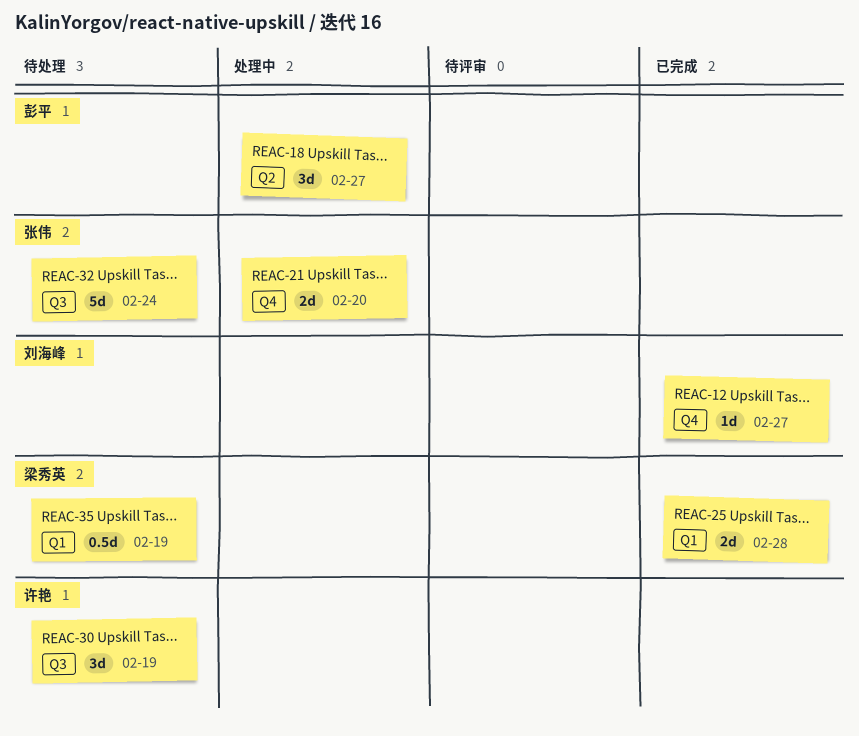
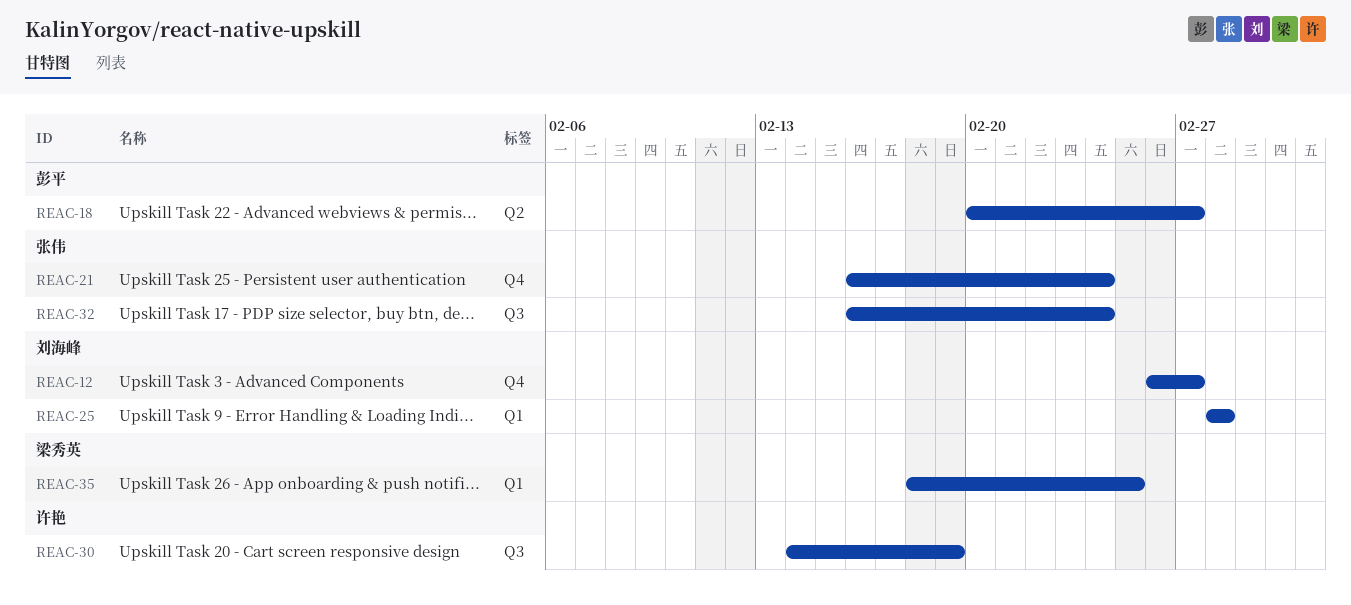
REAC-21, due: Feb 20 -> Feb 24
REAC-25, owner: 梁秀英 -> 刘海峰
REAC-35, due: Feb 19 -> Feb 25

